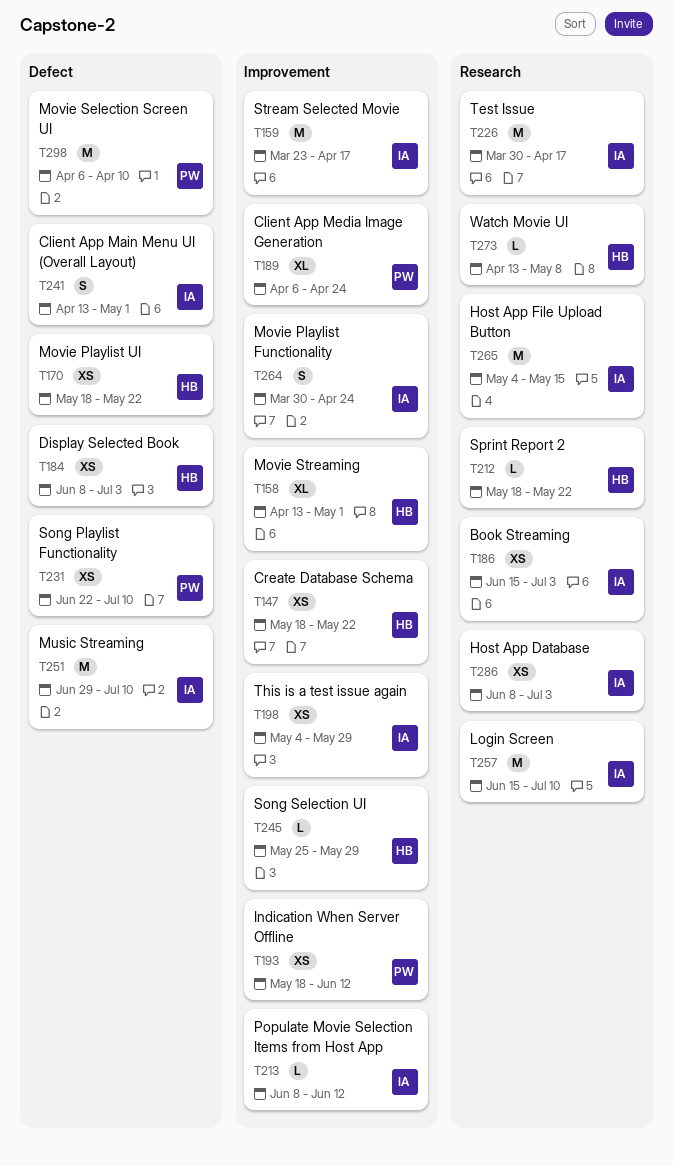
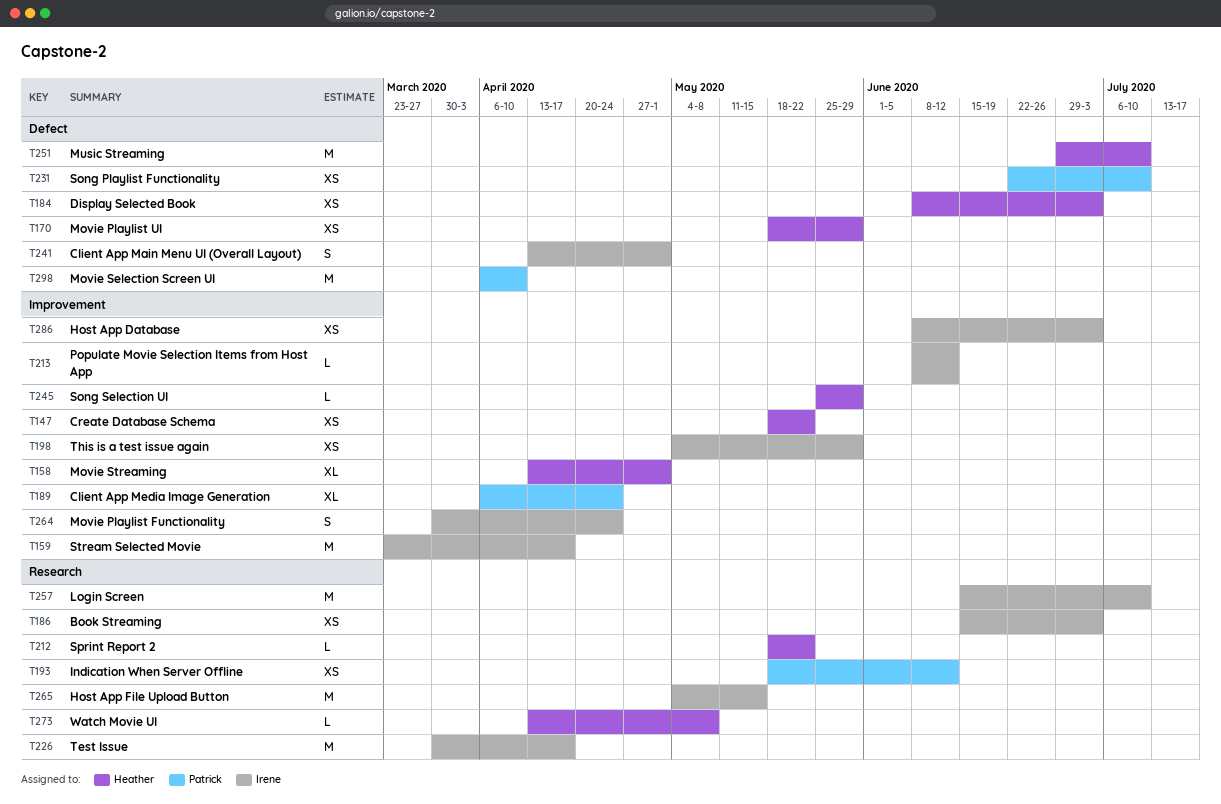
T170, due: May 22 -> May 29
T193, label: Improvement -> Research
T251, owner: Irene -> Heather
T286, label: Research -> Improvement

